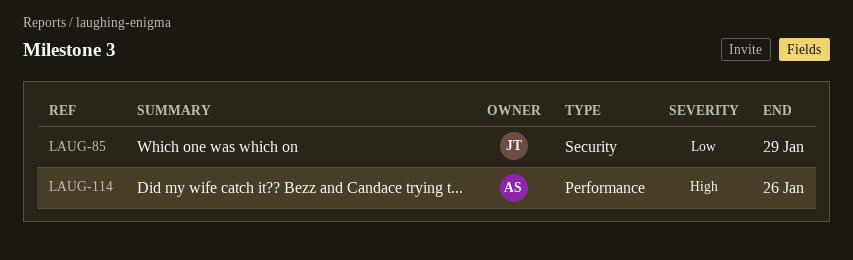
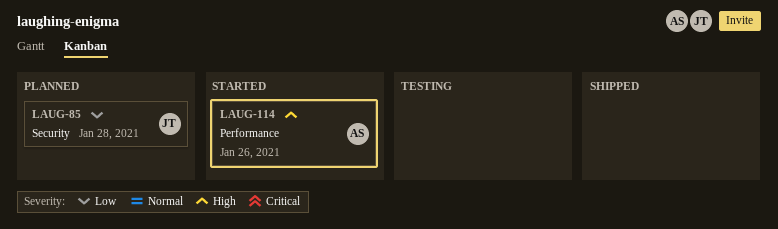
LAUG-85, due: Jan 29 -> Jan 28

